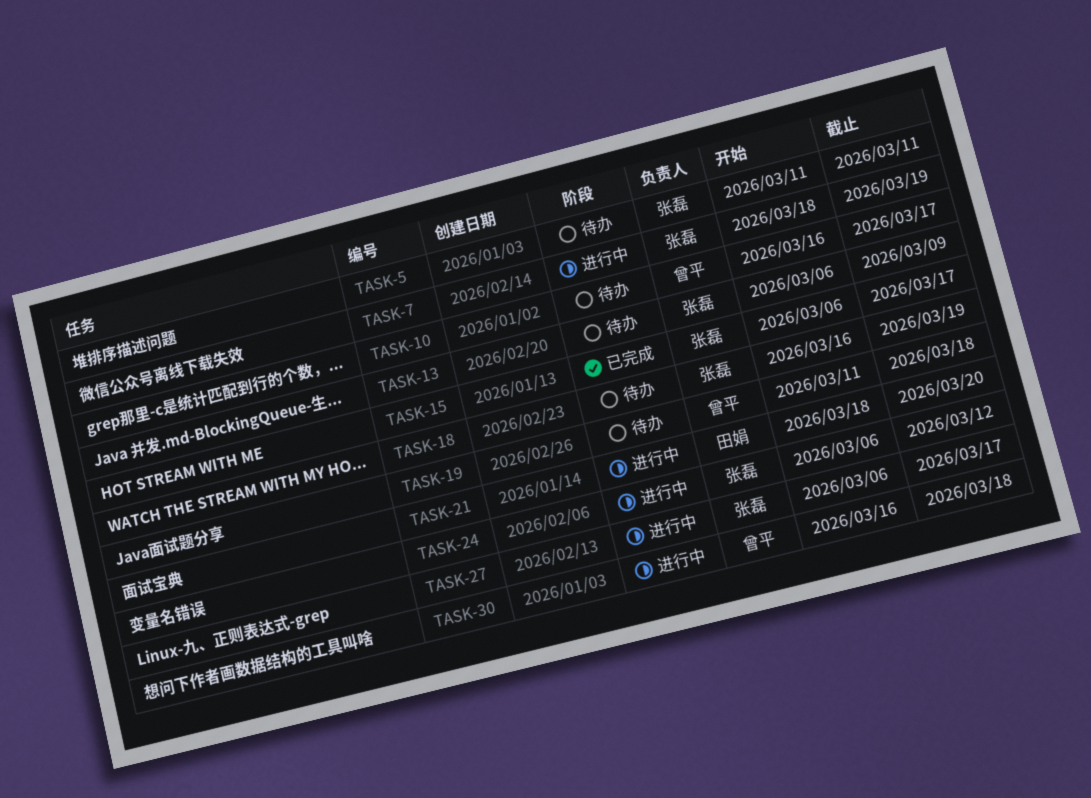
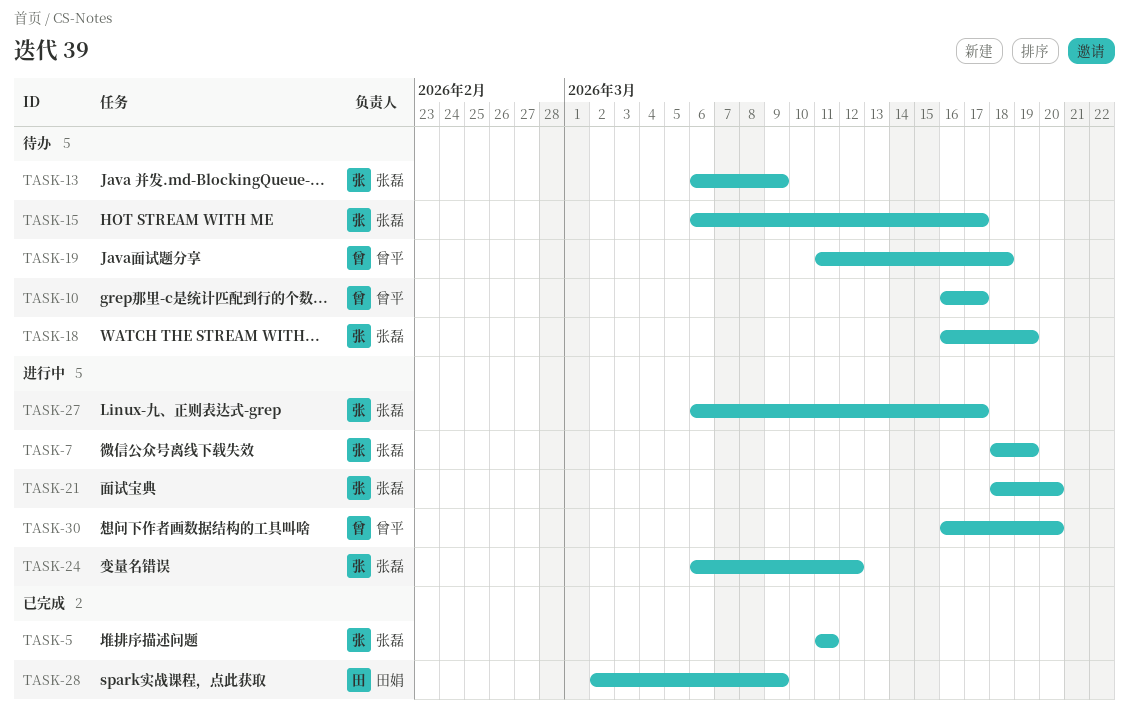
TASK-5, status: 待办 -> 已完成
TASK-15, status: 已完成 -> 待办
TASK-21, owner: 田娟 -> 张磊
TASK-28: none -> present
TASK-30, due: Mar 18 -> Mar 20

